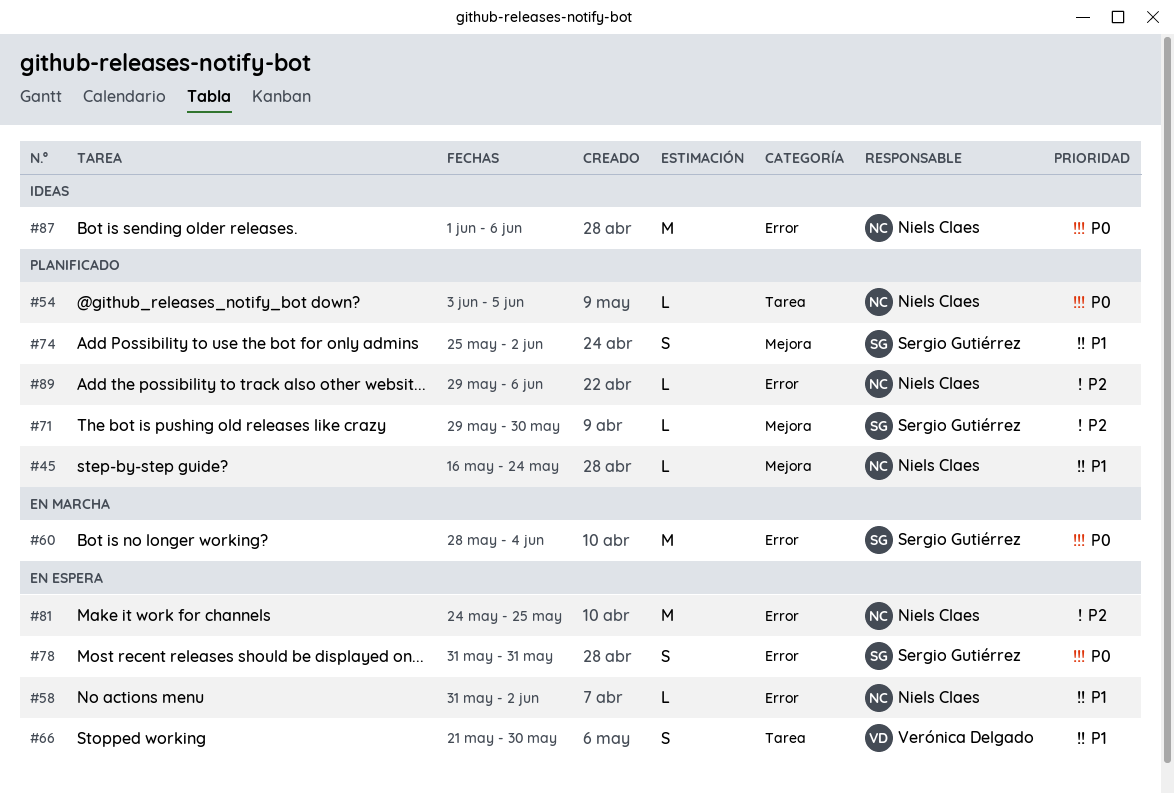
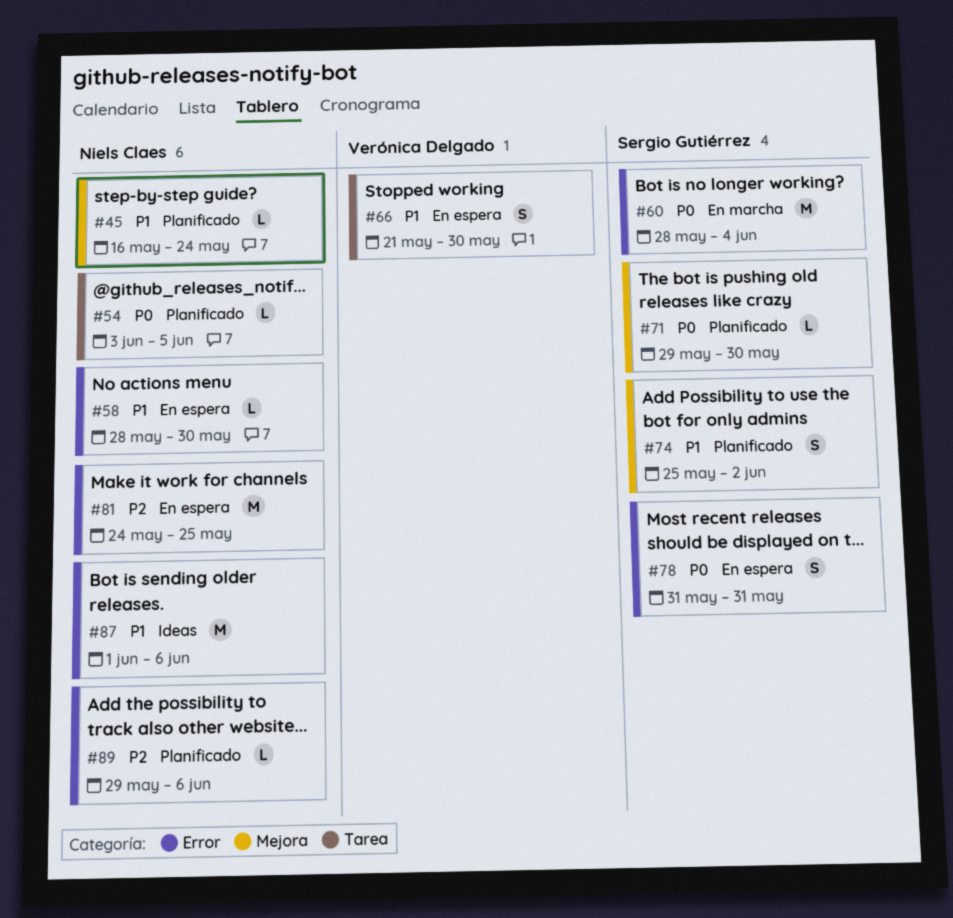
#58, start: May 31 -> May 28
#58, due: Jun 2 -> May 30
#71, priority: P2 -> P0
#87, priority: P0 -> P1

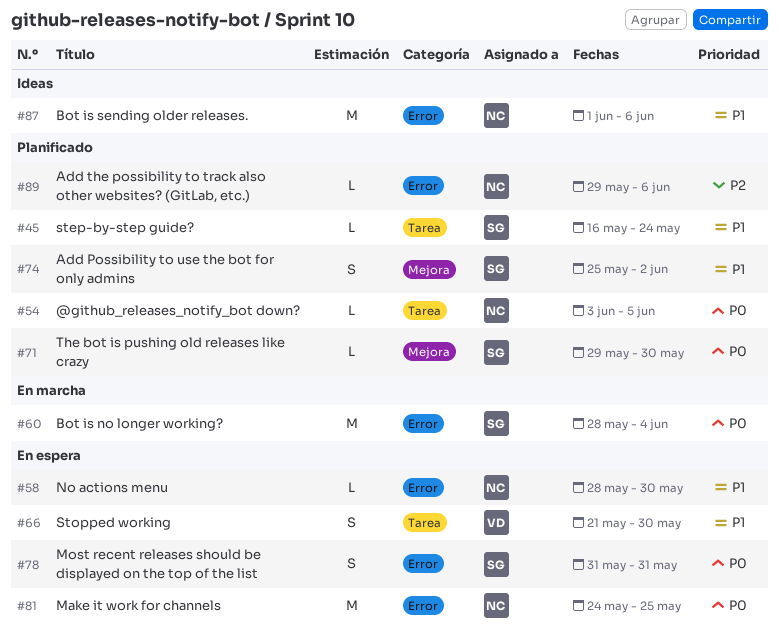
#45, owner: Niels Claes -> Sergio Gutiérrez
#45, label: Mejora -> Tarea
#81, priority: P2 -> P0

